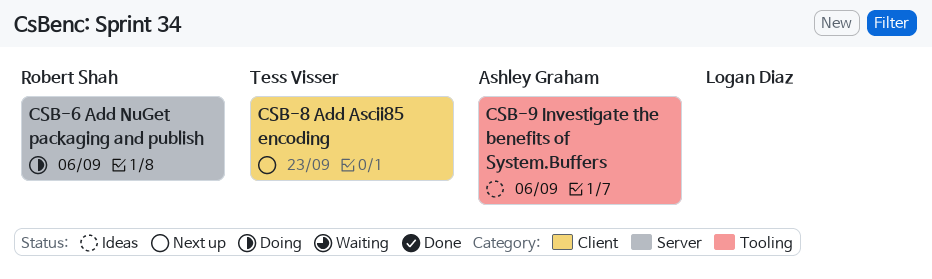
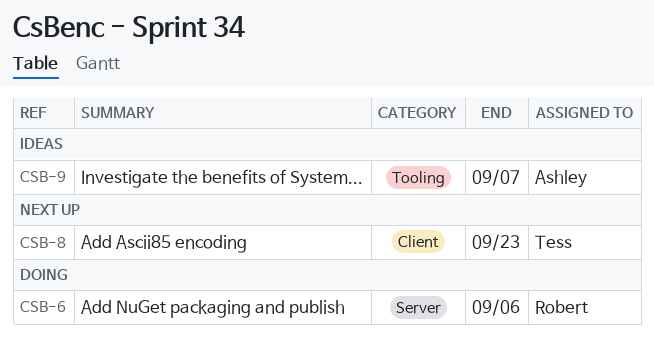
CSB-9, due: Sep 6 -> Sep 7

